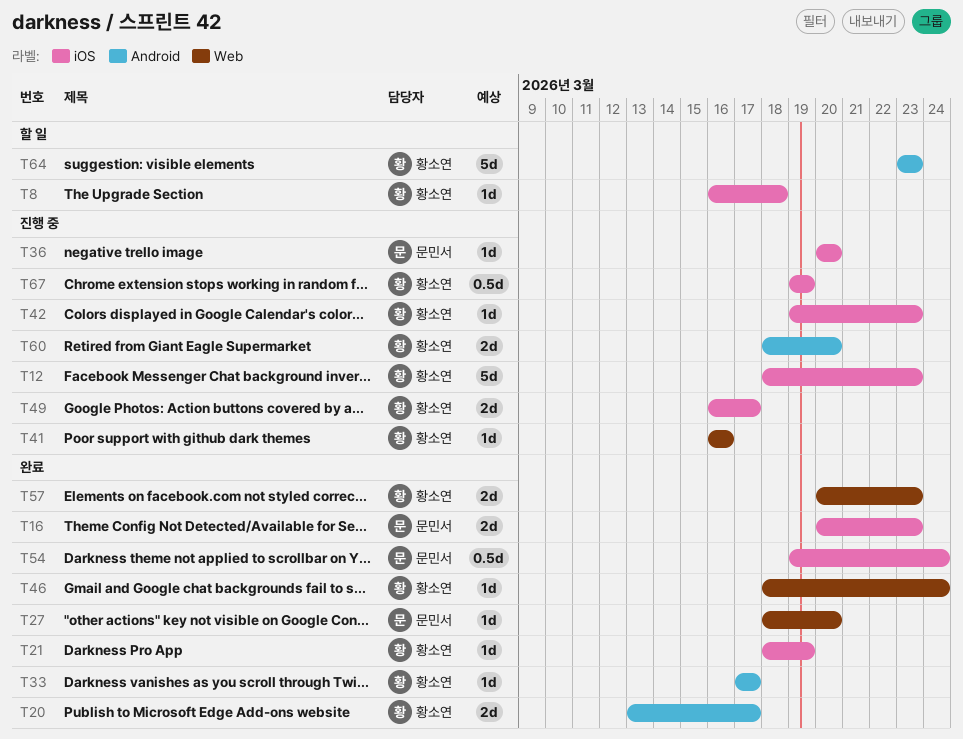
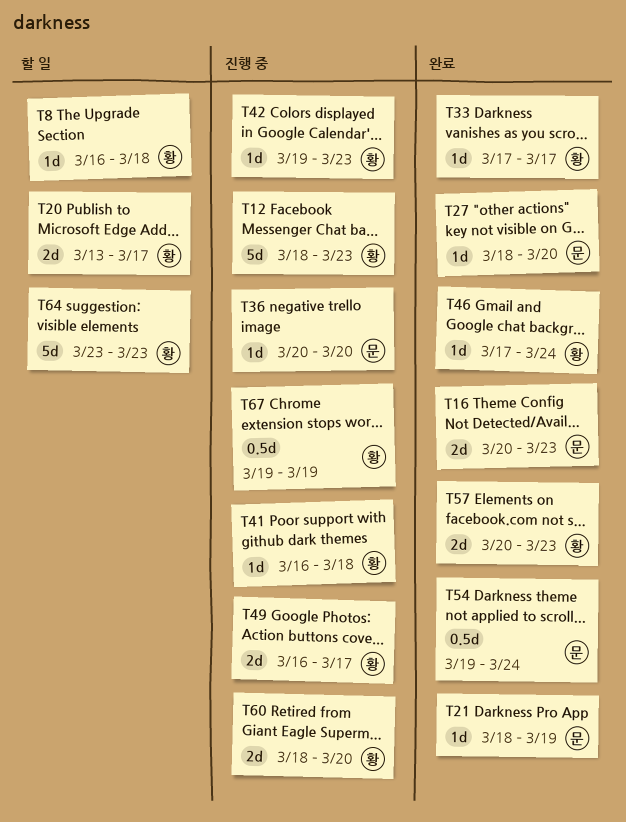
T20, status: 완료 -> 할 일
T21, owner: 황소연 -> 문민서
T41, due: Mar 16 -> Mar 18
T46, start: Mar 18 -> Mar 17

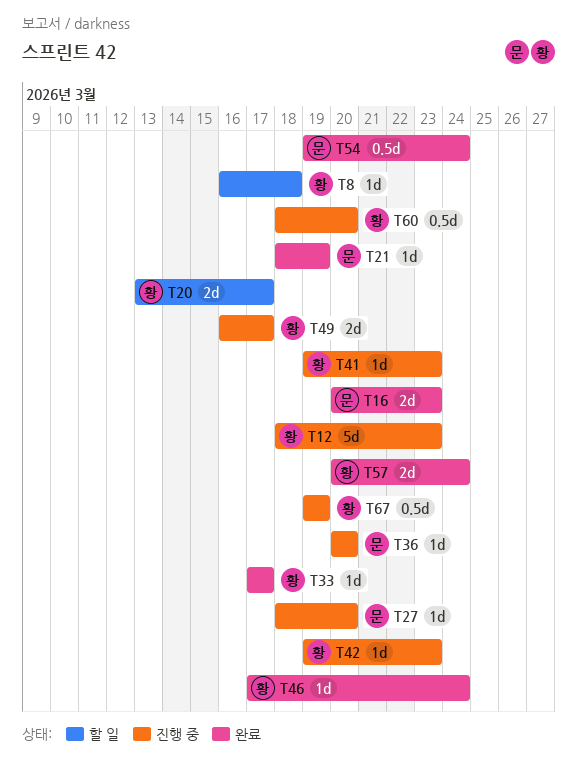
T27, status: 완료 -> 진행 중
T41, start: Mar 16 -> Mar 19
T41, due: Mar 18 -> Mar 23
T57, due: Mar 23 -> Mar 24
T60, estimate: 2d -> 0.5d
T64: present -> none

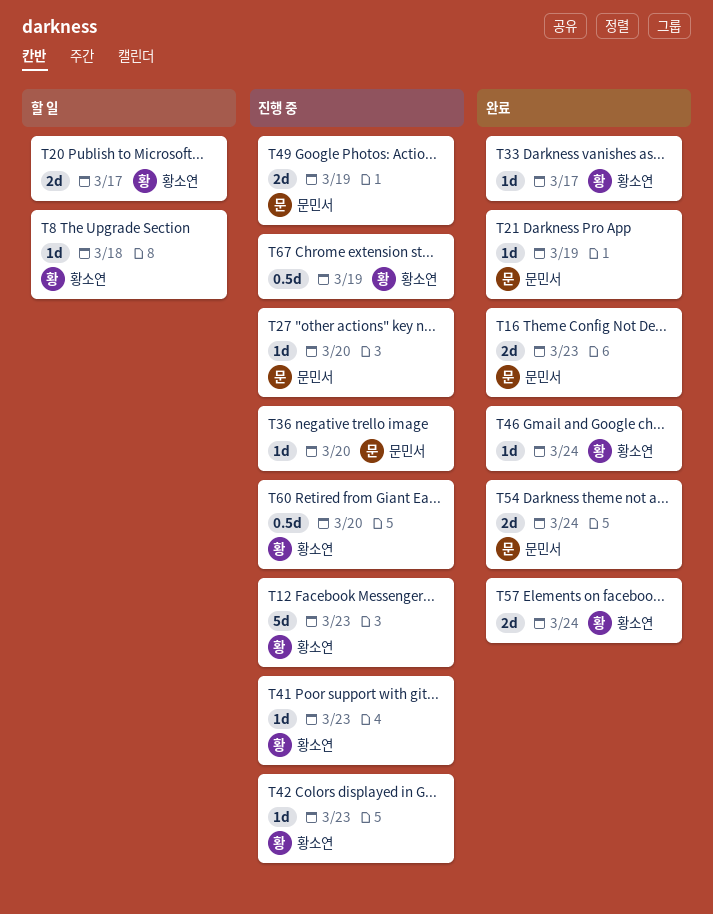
T49, owner: 황소연 -> 문민서
T49, due: Mar 17 -> Mar 19
T54, estimate: 0.5d -> 2d

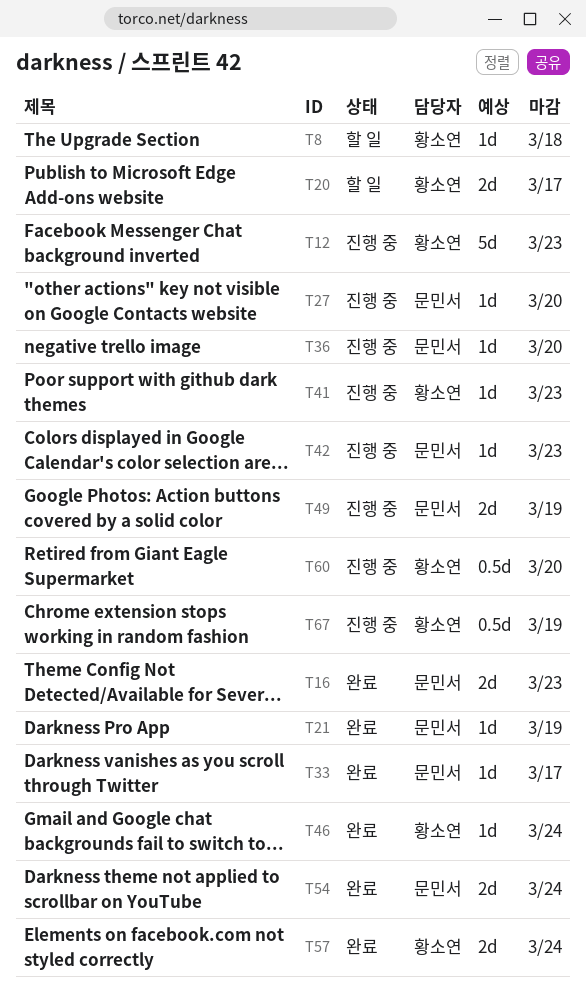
T33, owner: 황소연 -> 문민서
T42, owner: 황소연 -> 문민서

